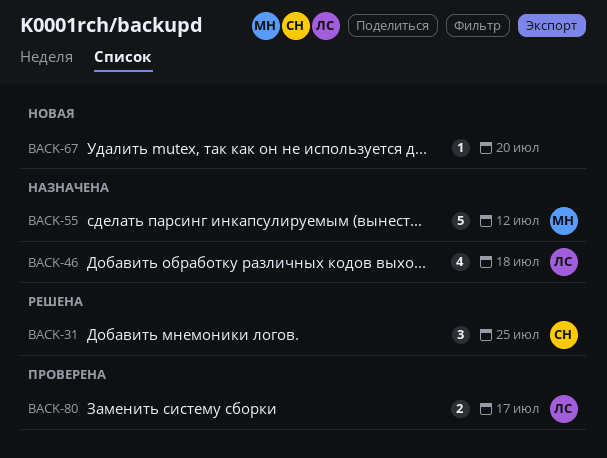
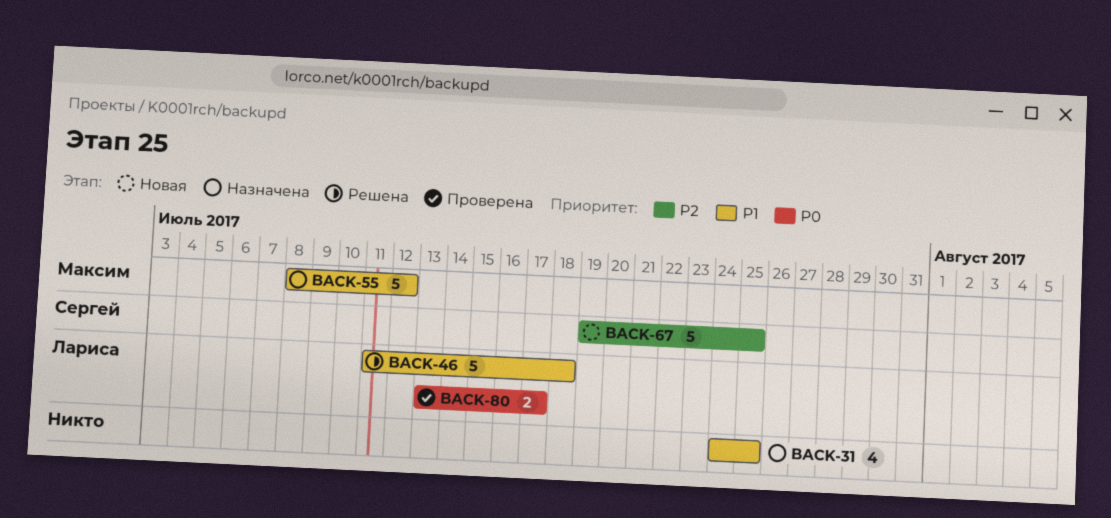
BACK-31, status: Решена -> Назначена
BACK-31, owner: Сергей -> none
BACK-31, estimate: 3 -> 4
BACK-46, status: Назначена -> Решена
BACK-46, estimate: 4 -> 5
BACK-67, owner: none -> Сергей
BACK-67, estimate: 1 -> 5
BACK-67, due: Jul 20 -> Jul 25

